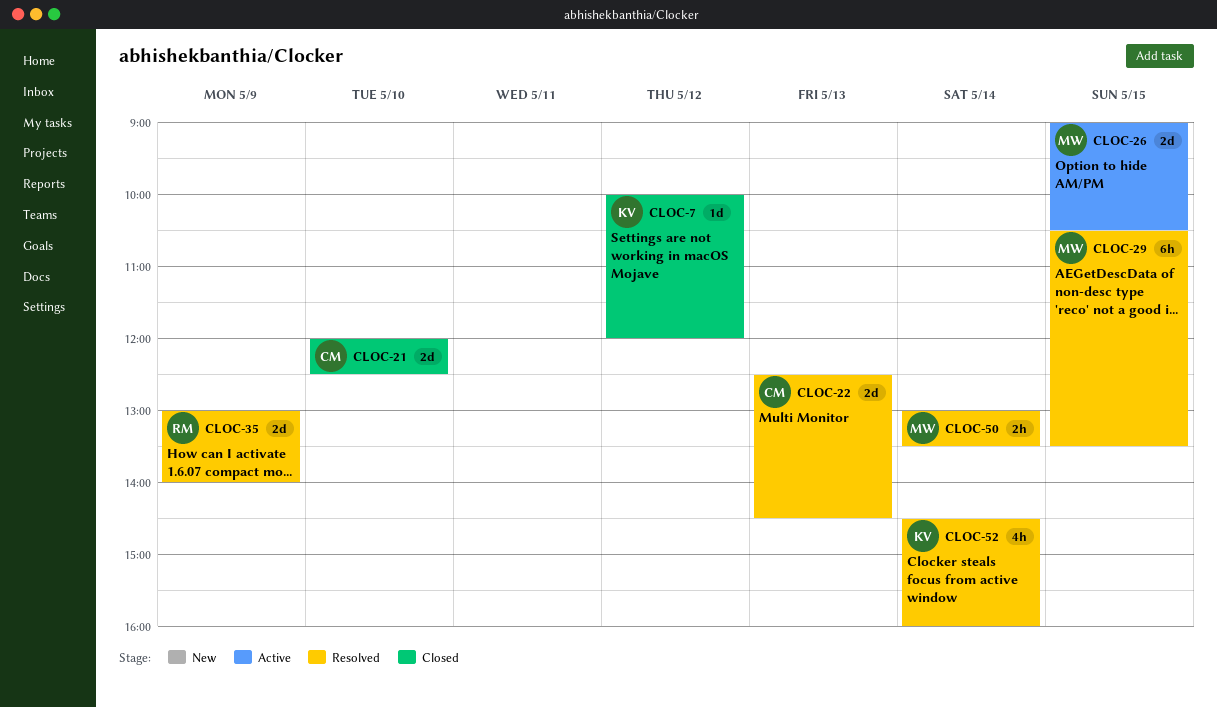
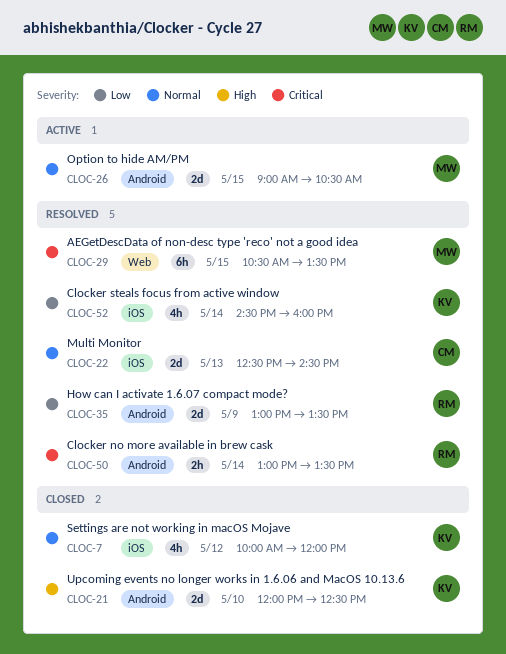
CLOC-7, estimate: 1d -> 4h
CLOC-21, owner: CM -> KV
CLOC-35, ends: 14:00 -> 13:30
CLOC-50, owner: MW -> RM

